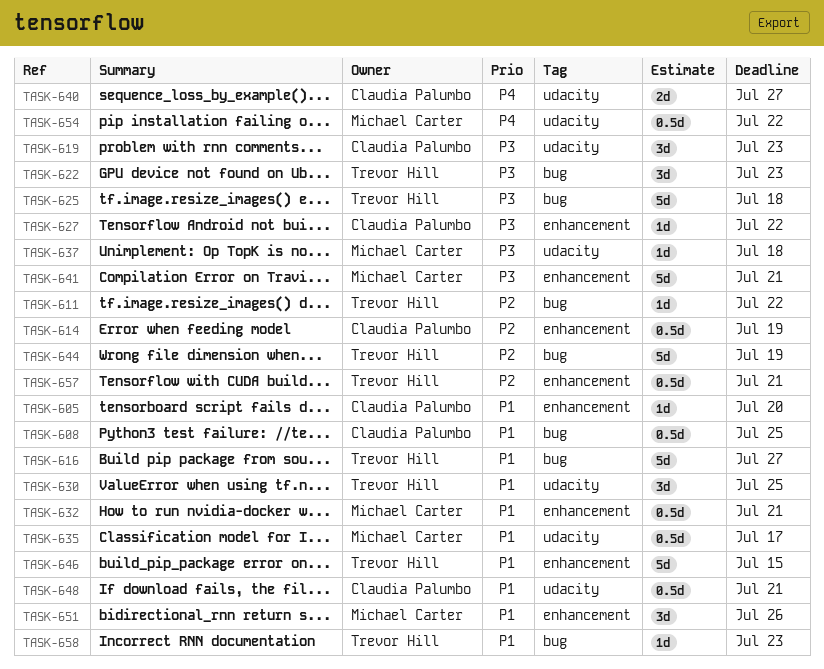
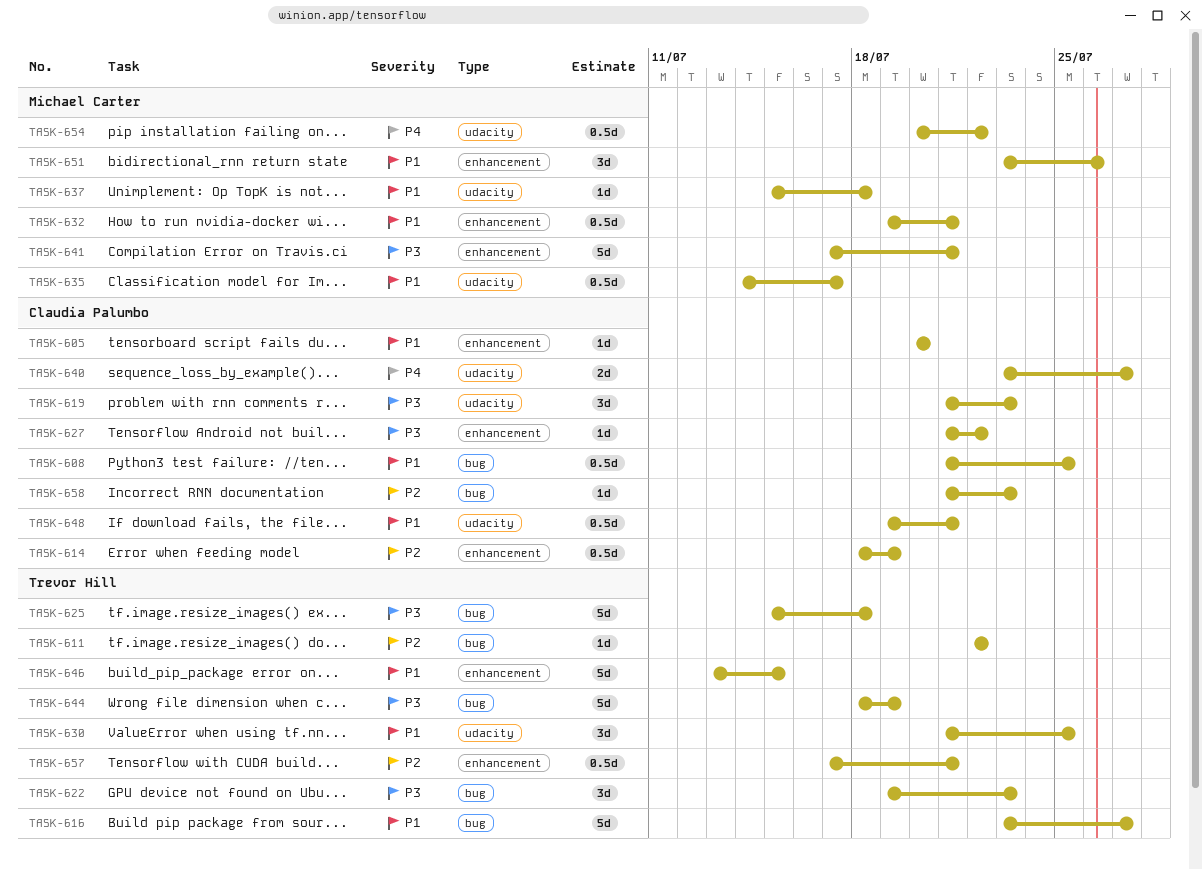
TASK-637, priority: P3 -> P1
TASK-644, priority: P2 -> P3
TASK-658, owner: Trevor Hill -> Claudia Palumbo
TASK-658, priority: P1 -> P2

